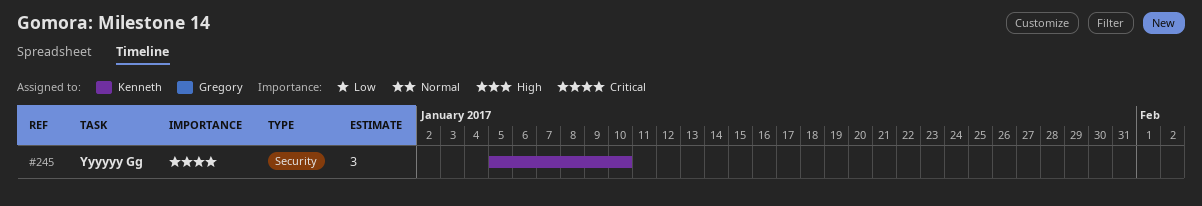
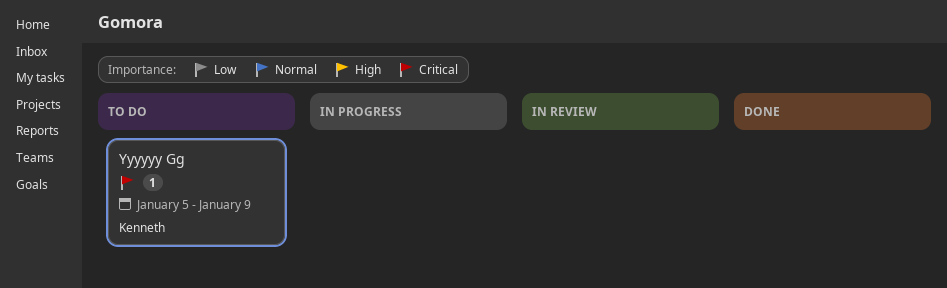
Yyyyyy Gg, estimate: 3 -> 1
Yyyyyy Gg, due: Jan 10 -> Jan 9

